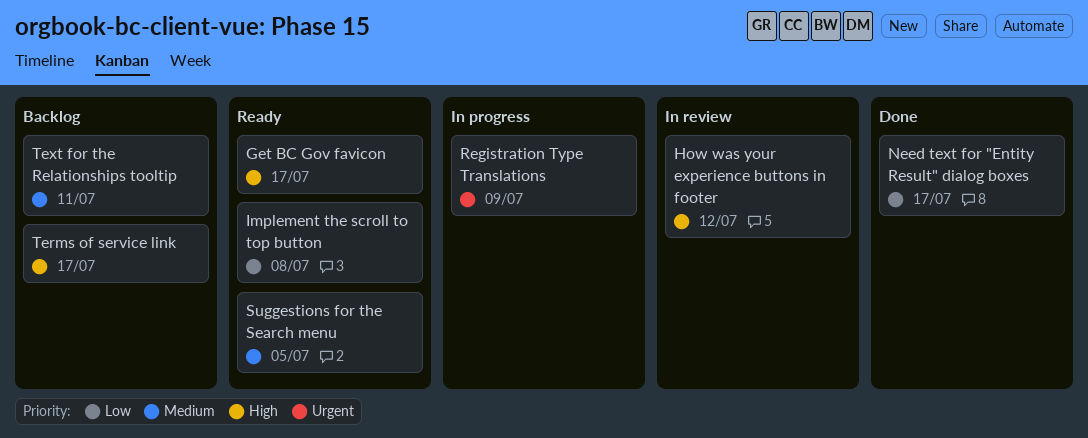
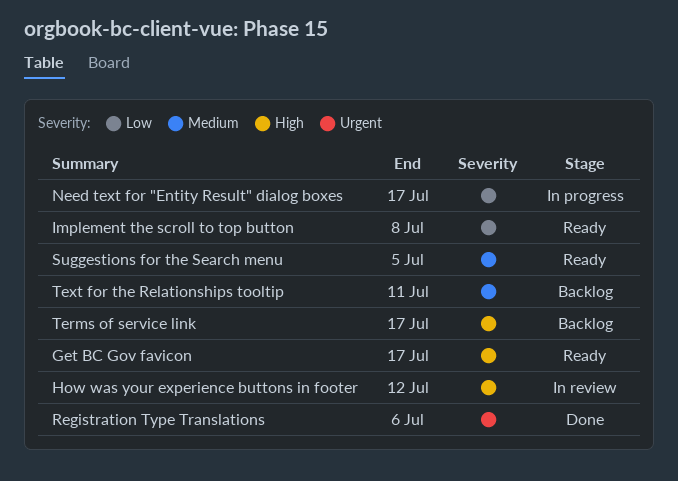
Need text for "Entity Result" dialog boxes, status: Done -> In progress
Registration Type Translations, status: In progress -> Done
Registration Type Translations, due: Jul 9 -> Jul 6

